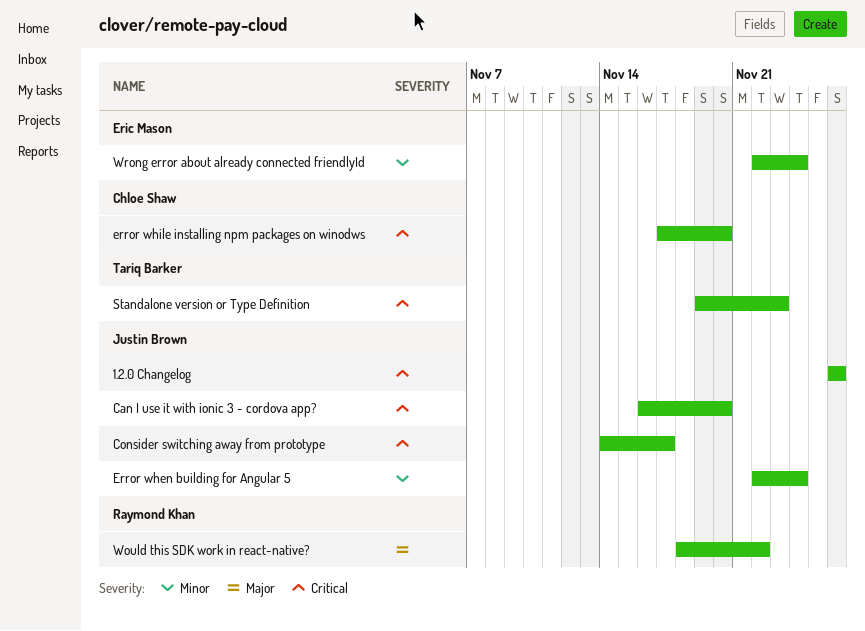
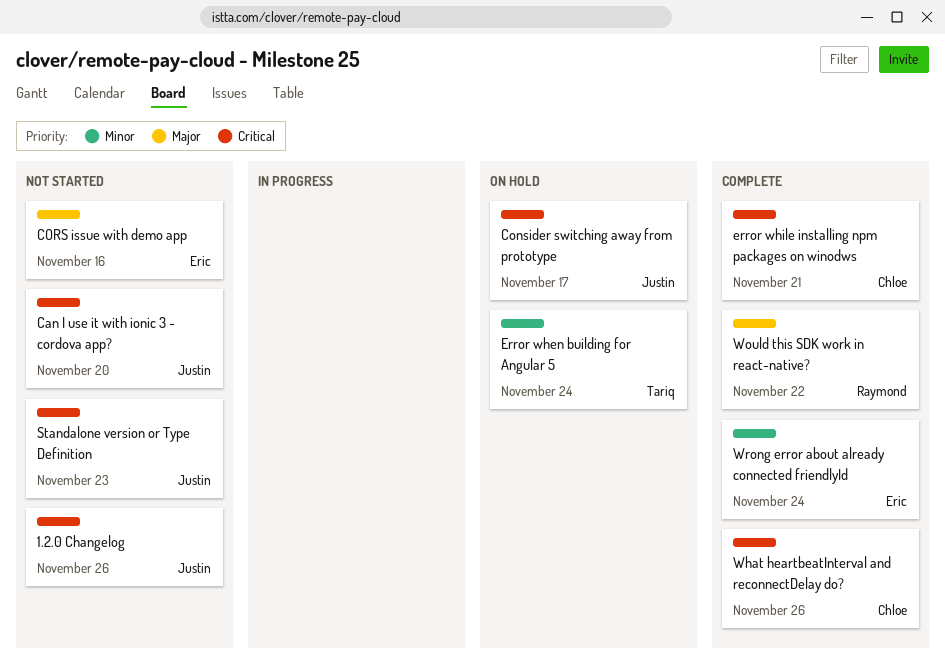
CORS issue with demo app: none -> present
Error when building for Angular 5, owner: Justin Brown -> Tariq Barker
error while installing npm packages on winodws, due: Nov 20 -> Nov 21
Standalone version or Type Definition, owner: Tariq Barker -> Justin Brown
What heartbeatInterval and reconnectDelay do?: none -> present

